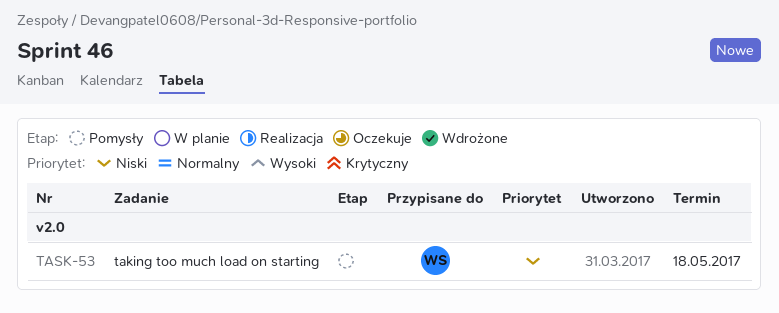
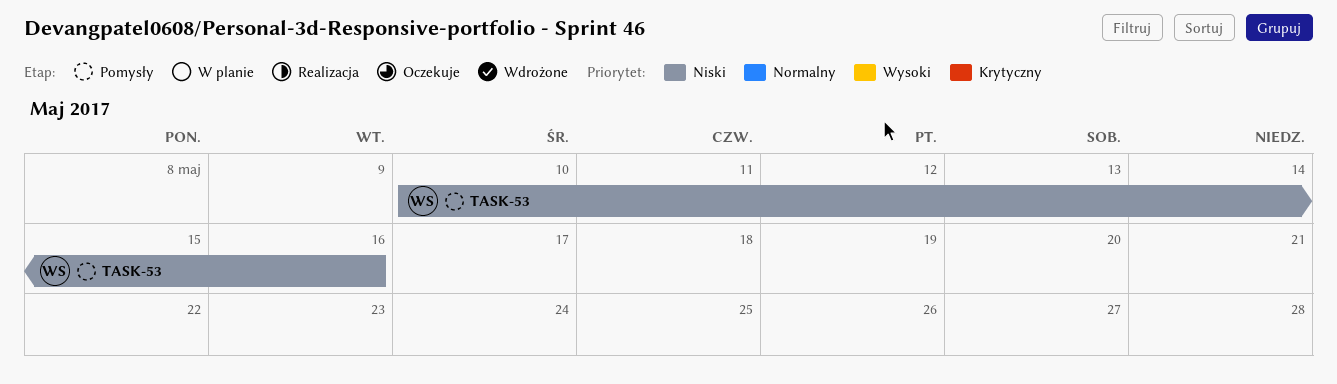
TASK-53, due: May 18 -> May 16

